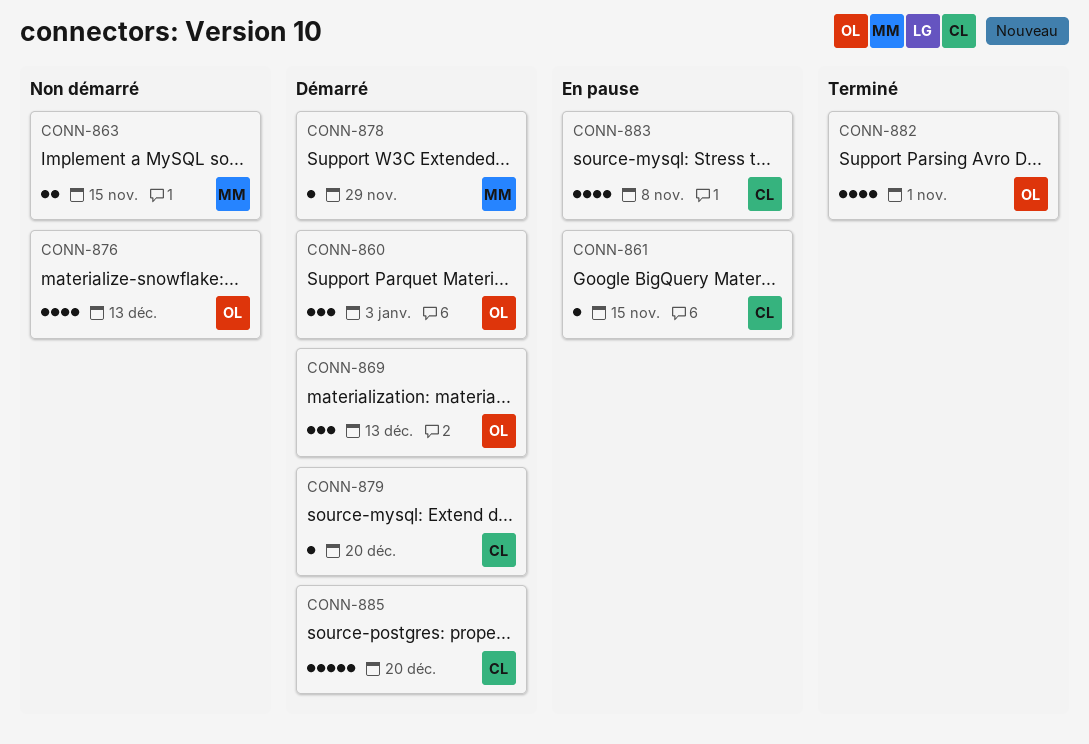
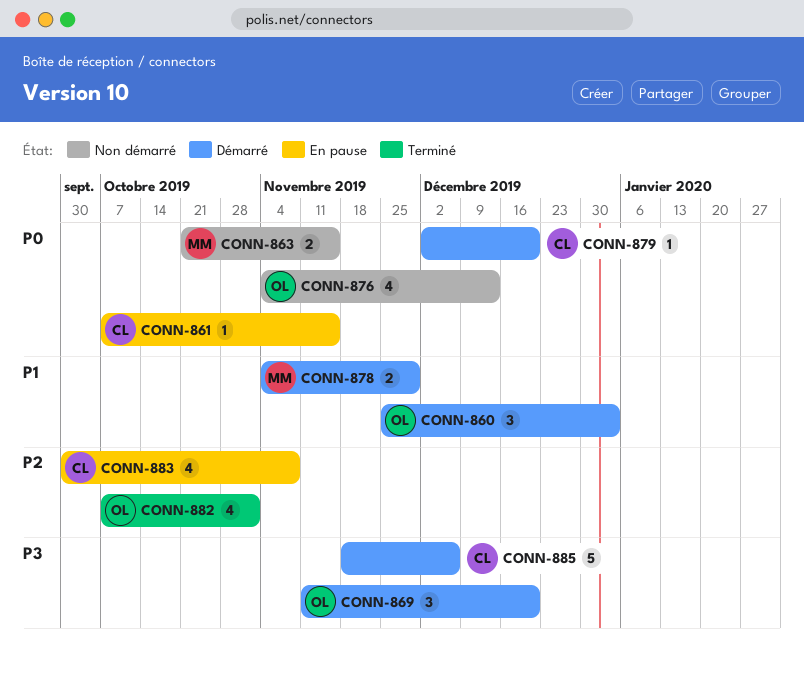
CONN-869, due: Dec 13 -> Dec 20
CONN-878, estimate: 1 -> 2
CONN-885, due: Dec 20 -> Dec 6

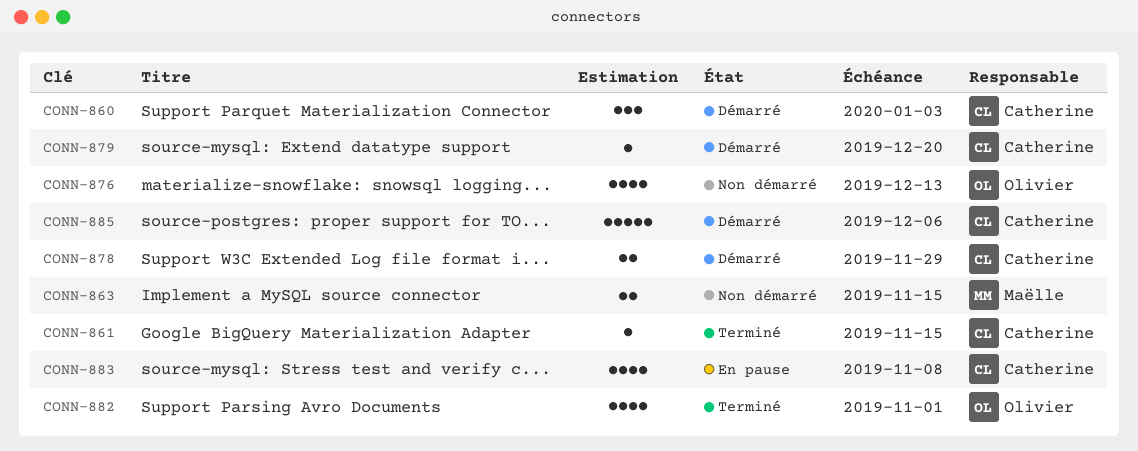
CONN-860, owner: Olivier -> Catherine
CONN-861, status: En pause -> Terminé
CONN-869: present -> none
CONN-878, owner: Maëlle -> Catherine

